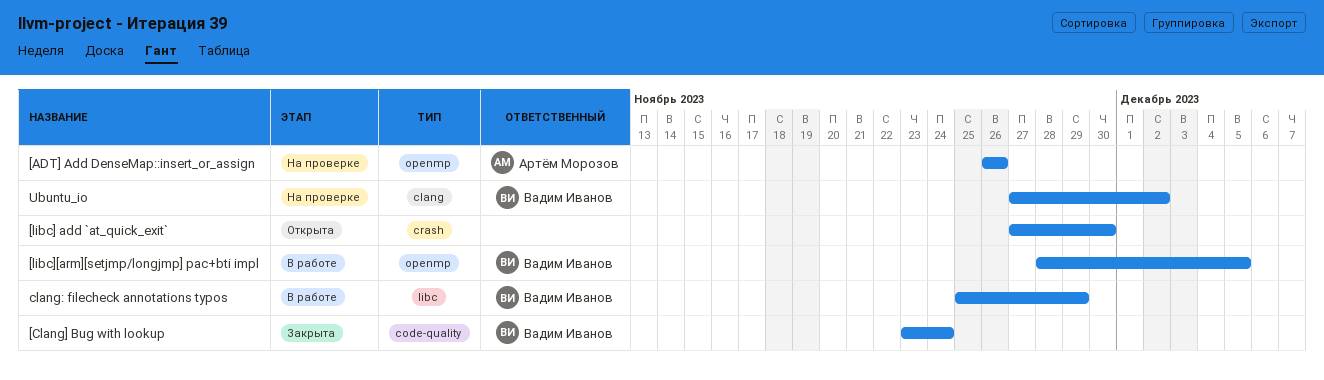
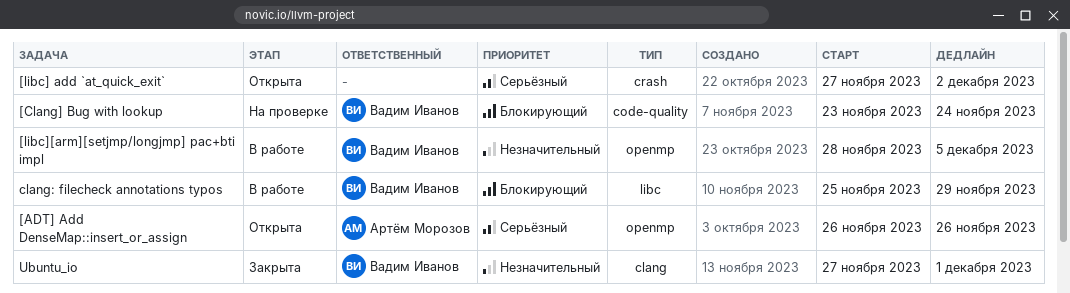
[ADT] Add DenseMap::insert_or_assign, status: На проверке -> Открыта
[Clang] Bug with lookup, status: Закрыта -> На проверке
[libc] add `at_quick_exit`, due: Nov 30 -> Dec 2
Ubuntu_io, status: На проверке -> Закрыта
Ubuntu_io, due: Dec 2 -> Dec 1

